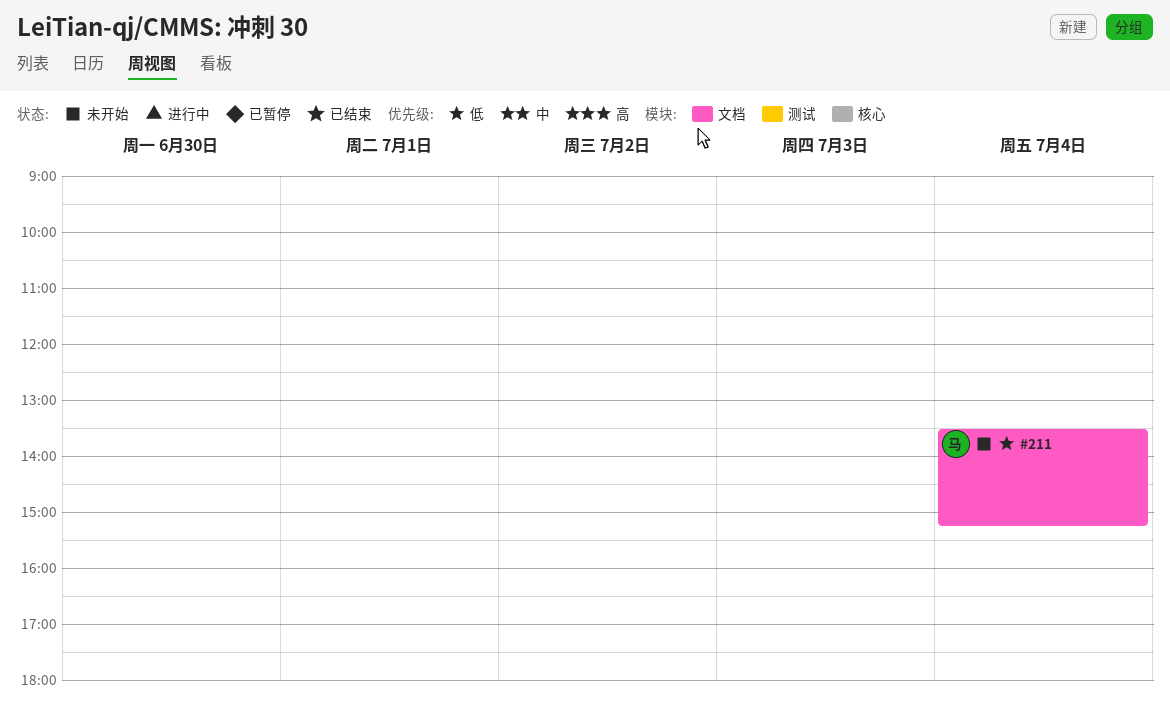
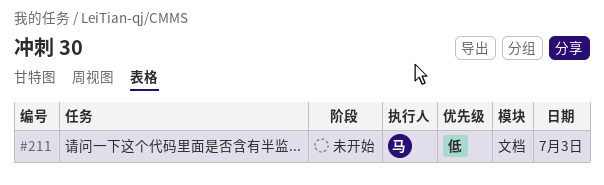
#211, day: Jul 4 -> Jul 3

